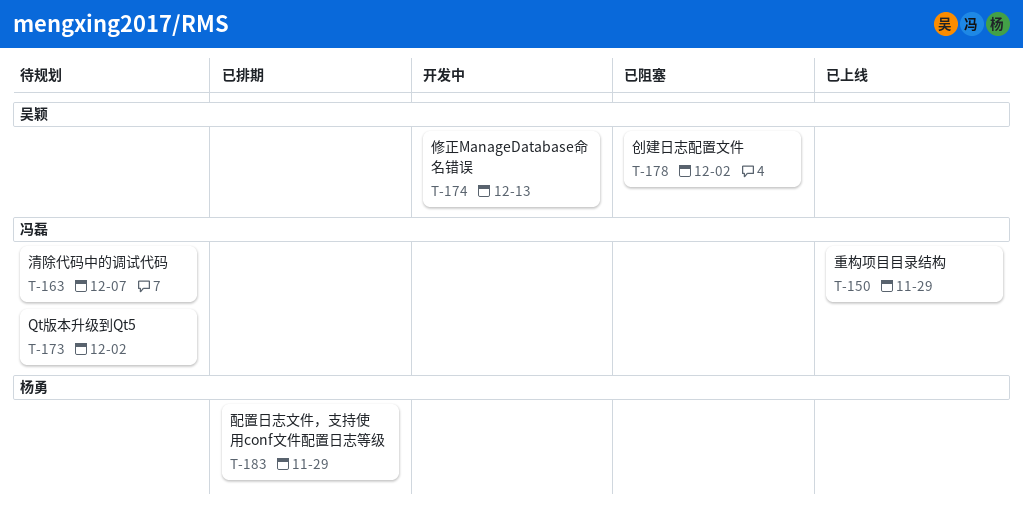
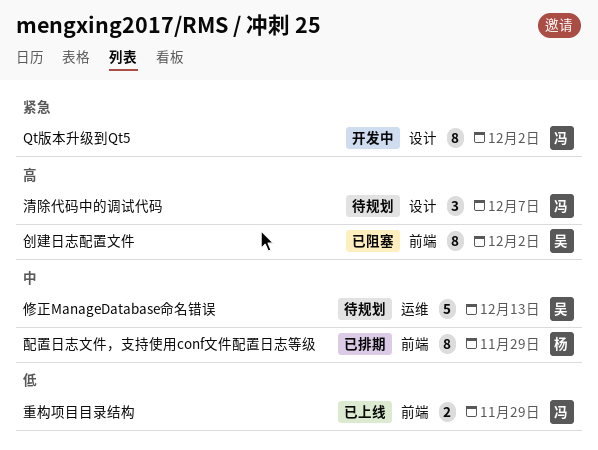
Qt版本升级到Qt5, status: 待规划 -> 开发中
修正ManageDatabase命名错误, status: 开发中 -> 待规划

